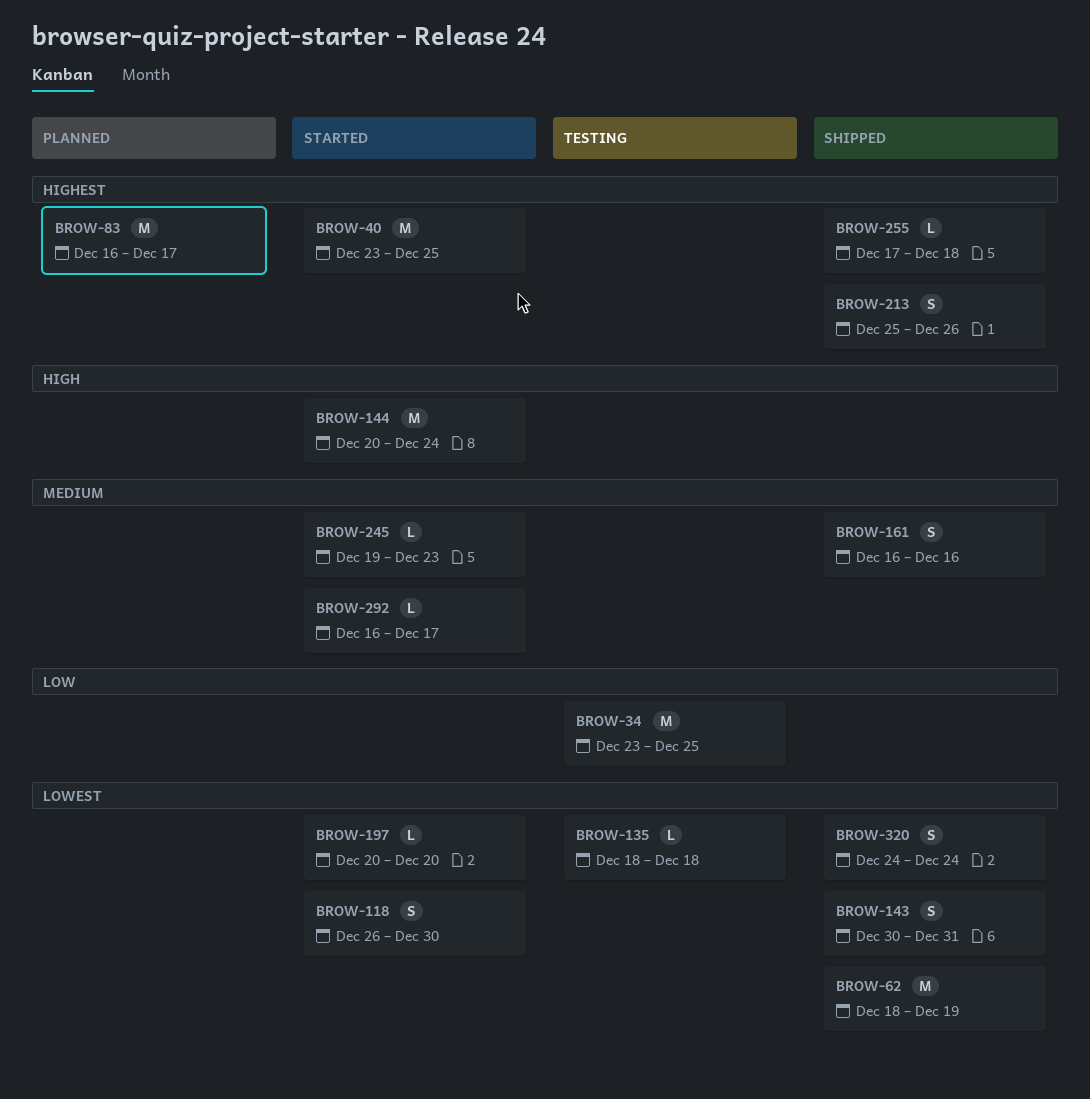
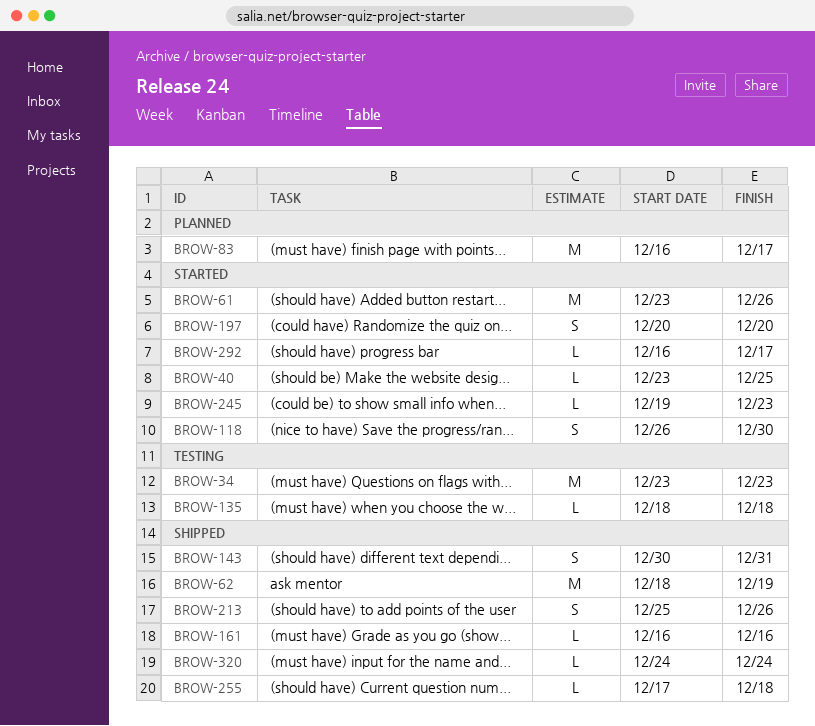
BROW-34, due: Dec 25 -> Dec 23
BROW-40, estimate: M -> L
BROW-61: none -> present
BROW-144: present -> none
BROW-161, estimate: S -> L
BROW-197, estimate: L -> S
BROW-320, estimate: S -> L

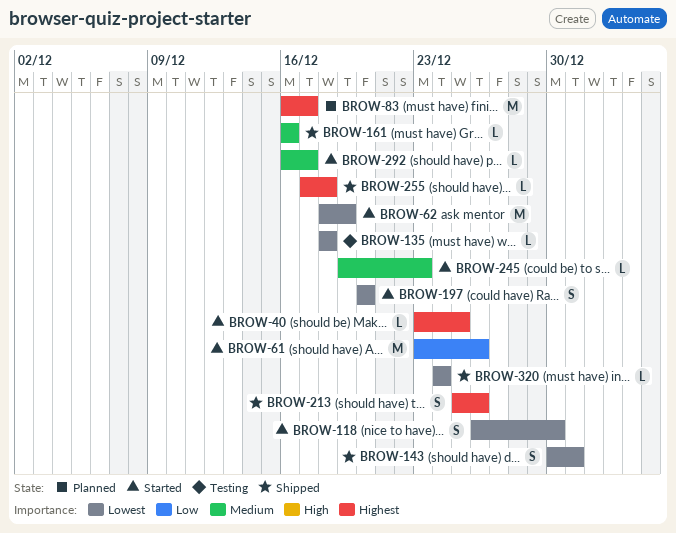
BROW-34: present -> none
BROW-62, status: Shipped -> Started

